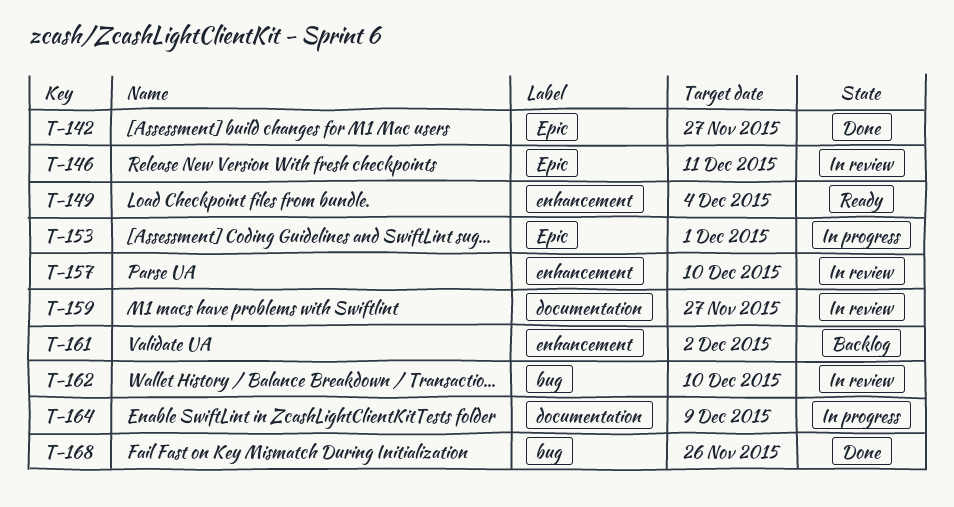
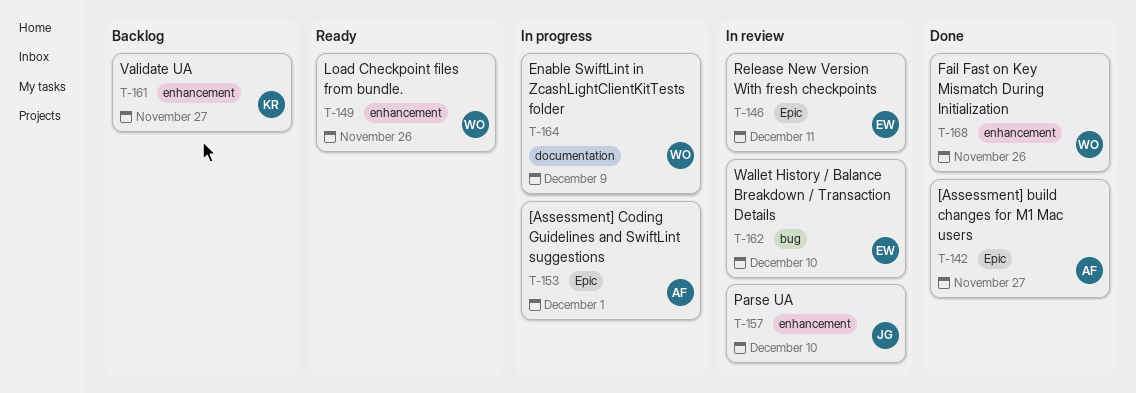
T-149, due: Dec 4 -> Nov 26
T-159: present -> none
T-161, due: Dec 2 -> Nov 27
T-168, label: bug -> enhancement

